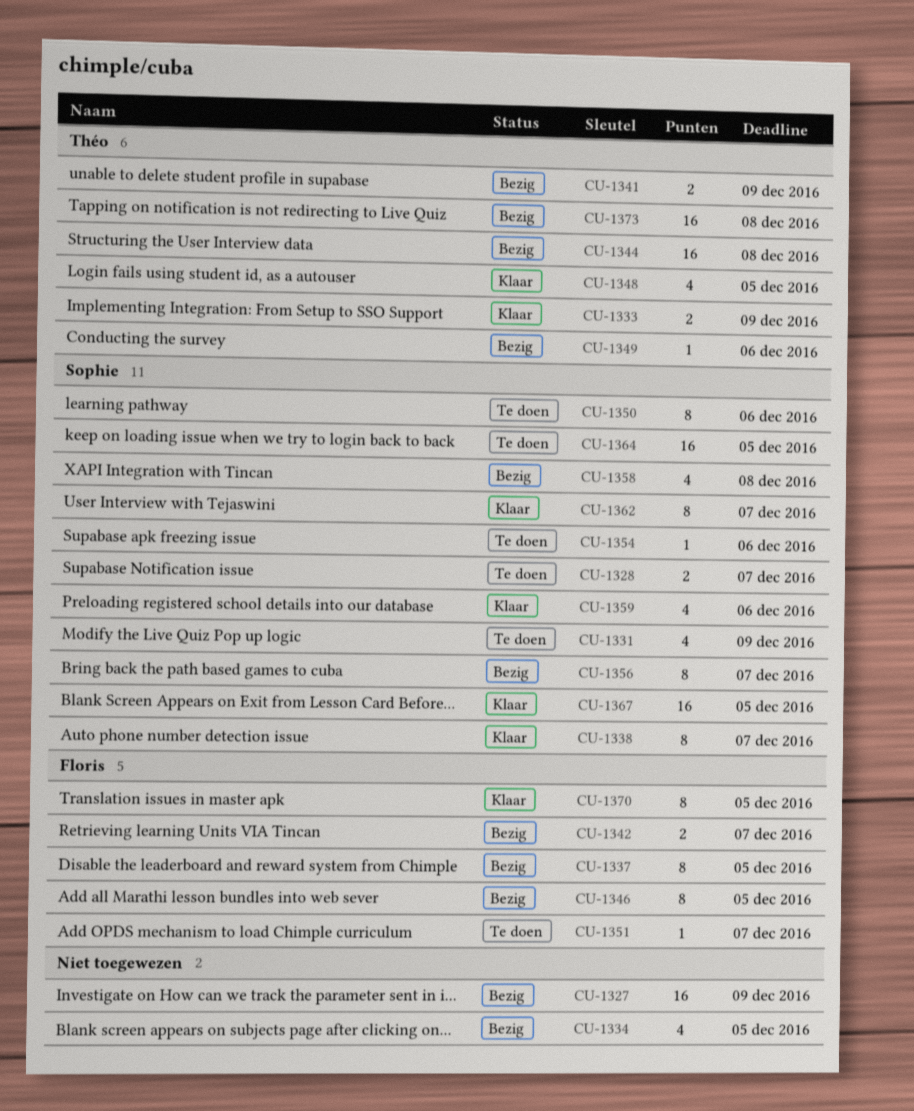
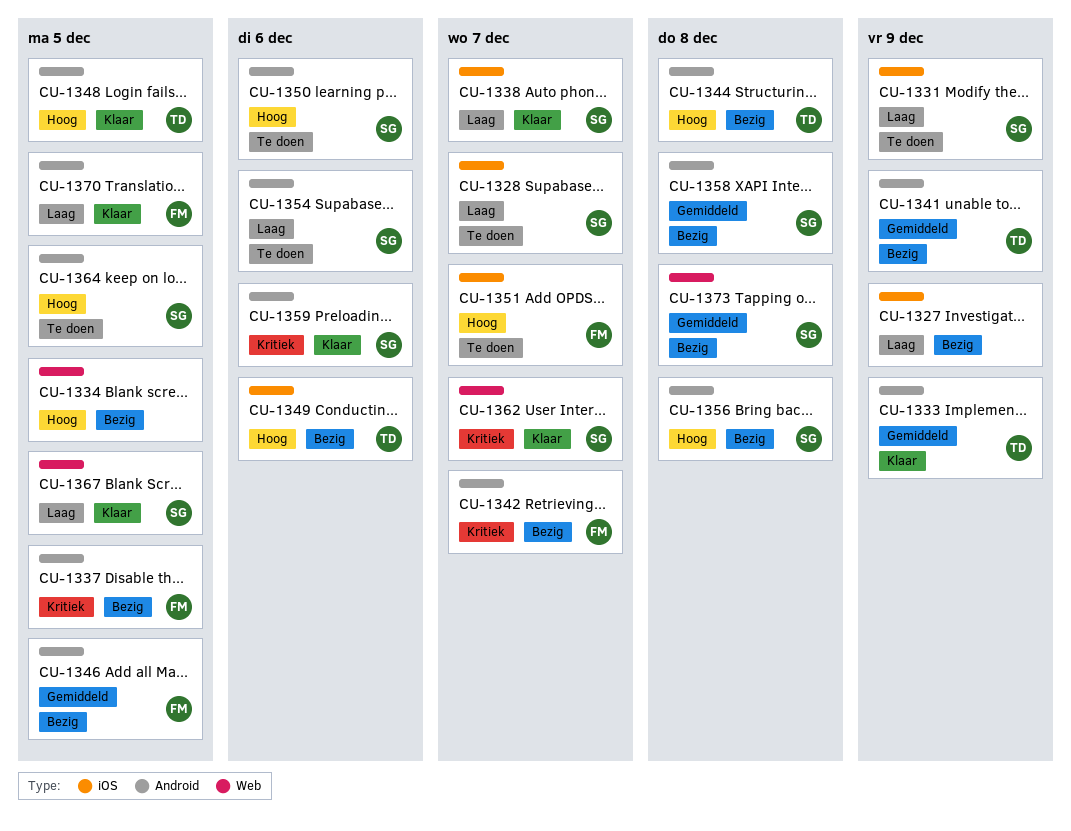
CU-1356, due: Dec 7 -> Dec 8
CU-1373, owner: Théo -> Sophie

